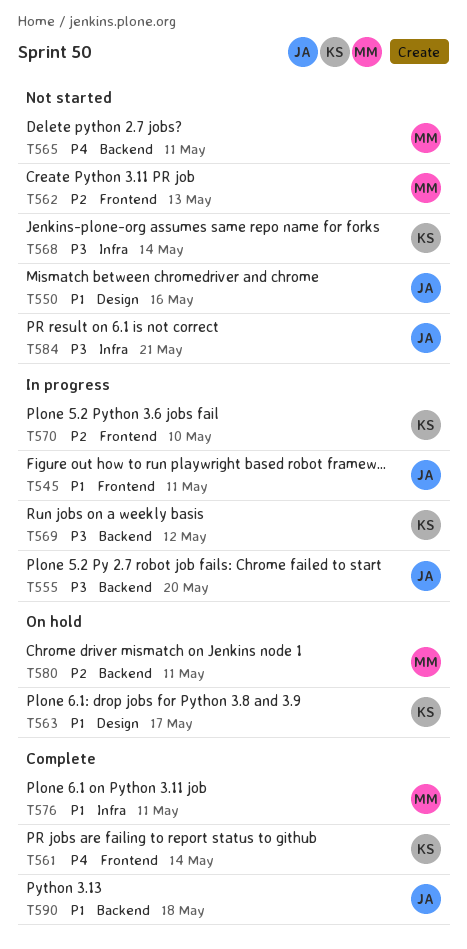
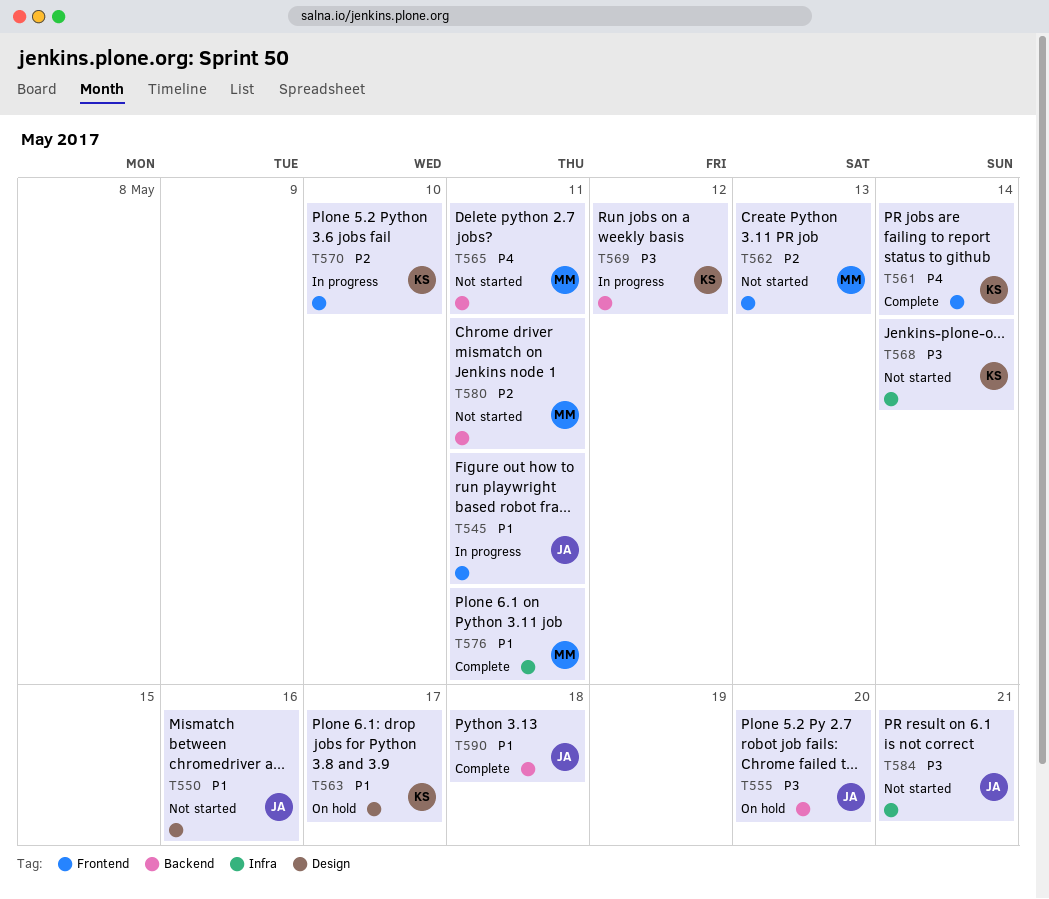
T555, status: In progress -> On hold
T580, status: On hold -> Not started

